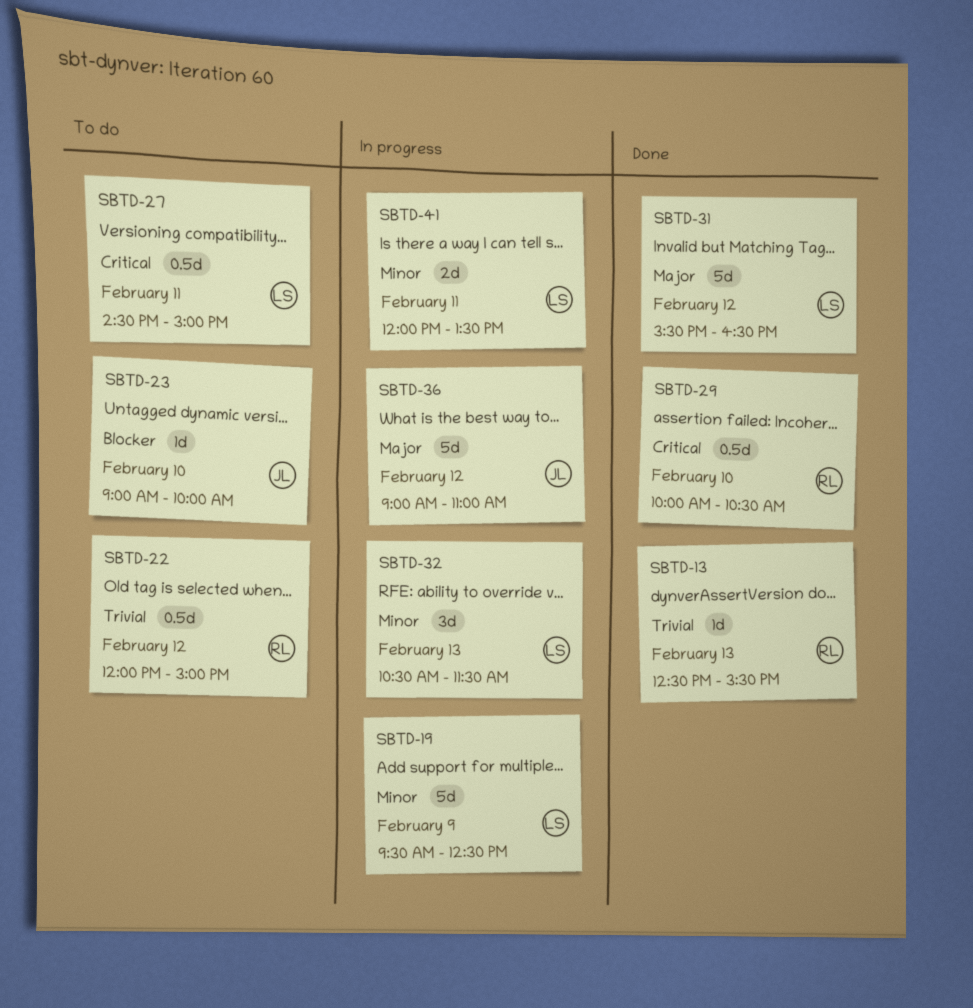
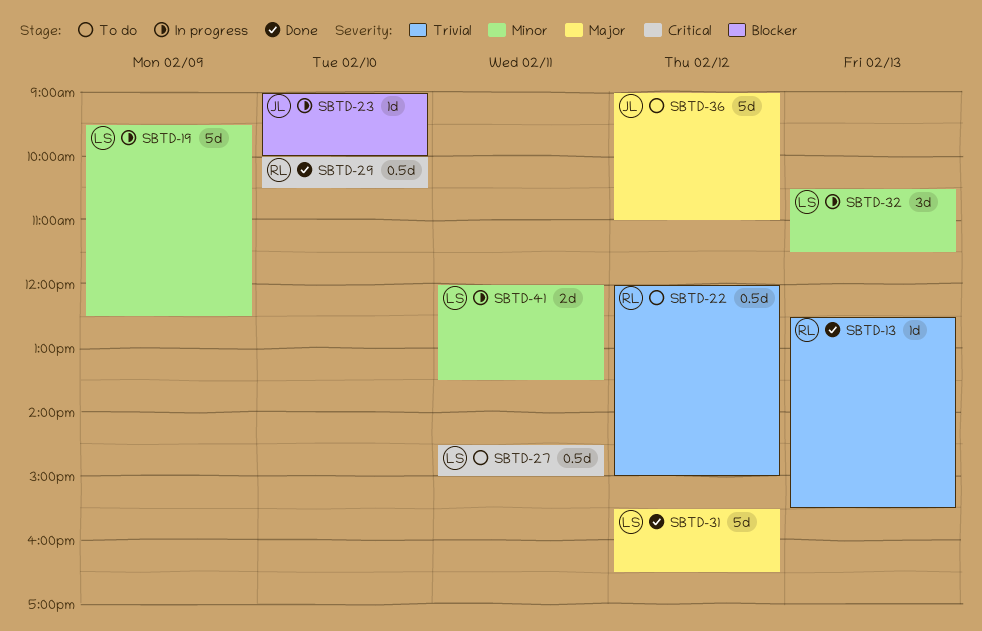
SBTD-23, status: To do -> In progress
SBTD-36, status: In progress -> To do

